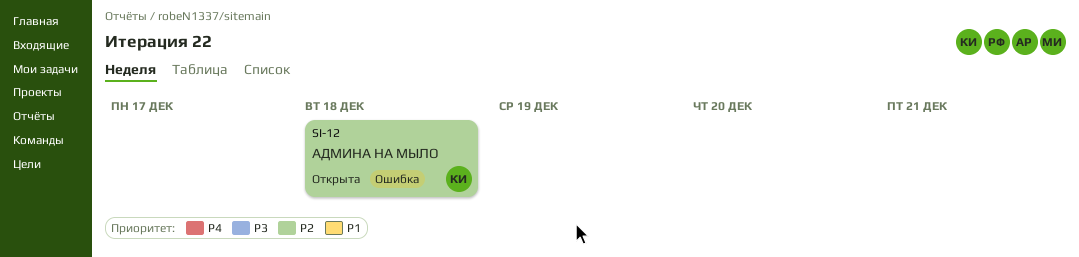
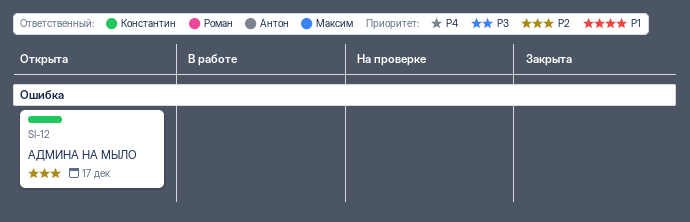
SI-12, due: Dec 18 -> Dec 17

